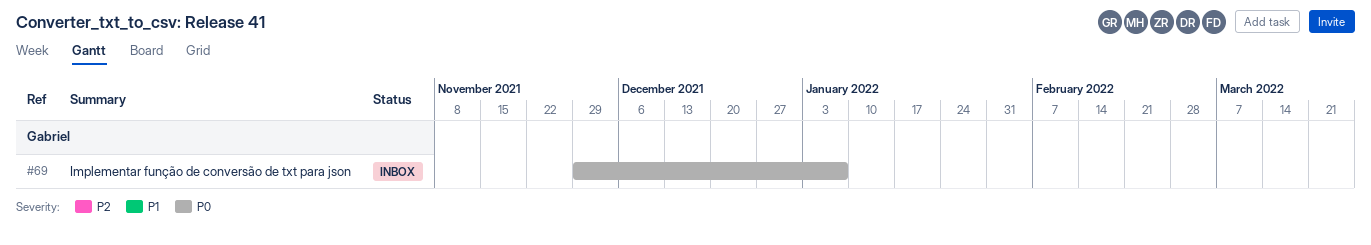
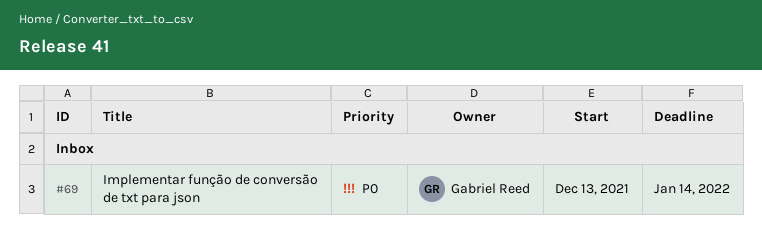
#69, start: Nov 29 -> Dec 13
#69, due: Jan 7 -> Jan 14

